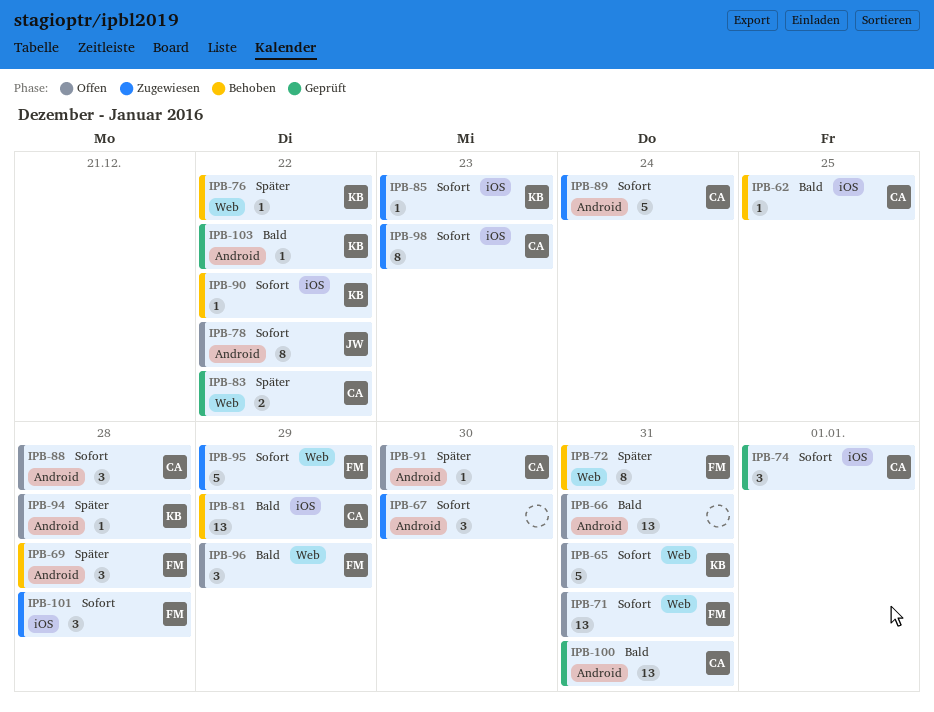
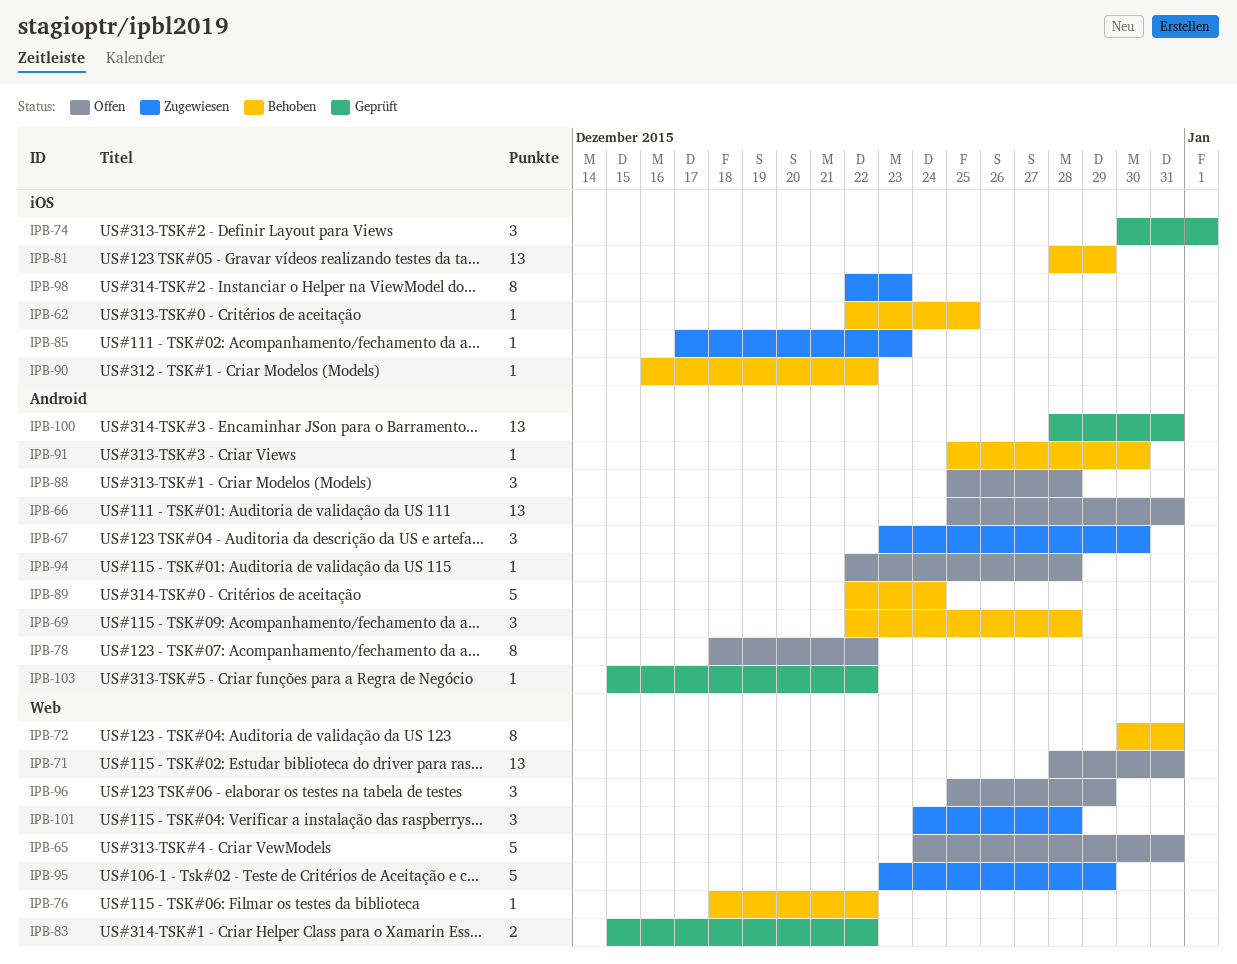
IPB-89, status: Zugewiesen -> Behoben
IPB-91, status: Offen -> Behoben
IPB-101, label: iOS -> Web

